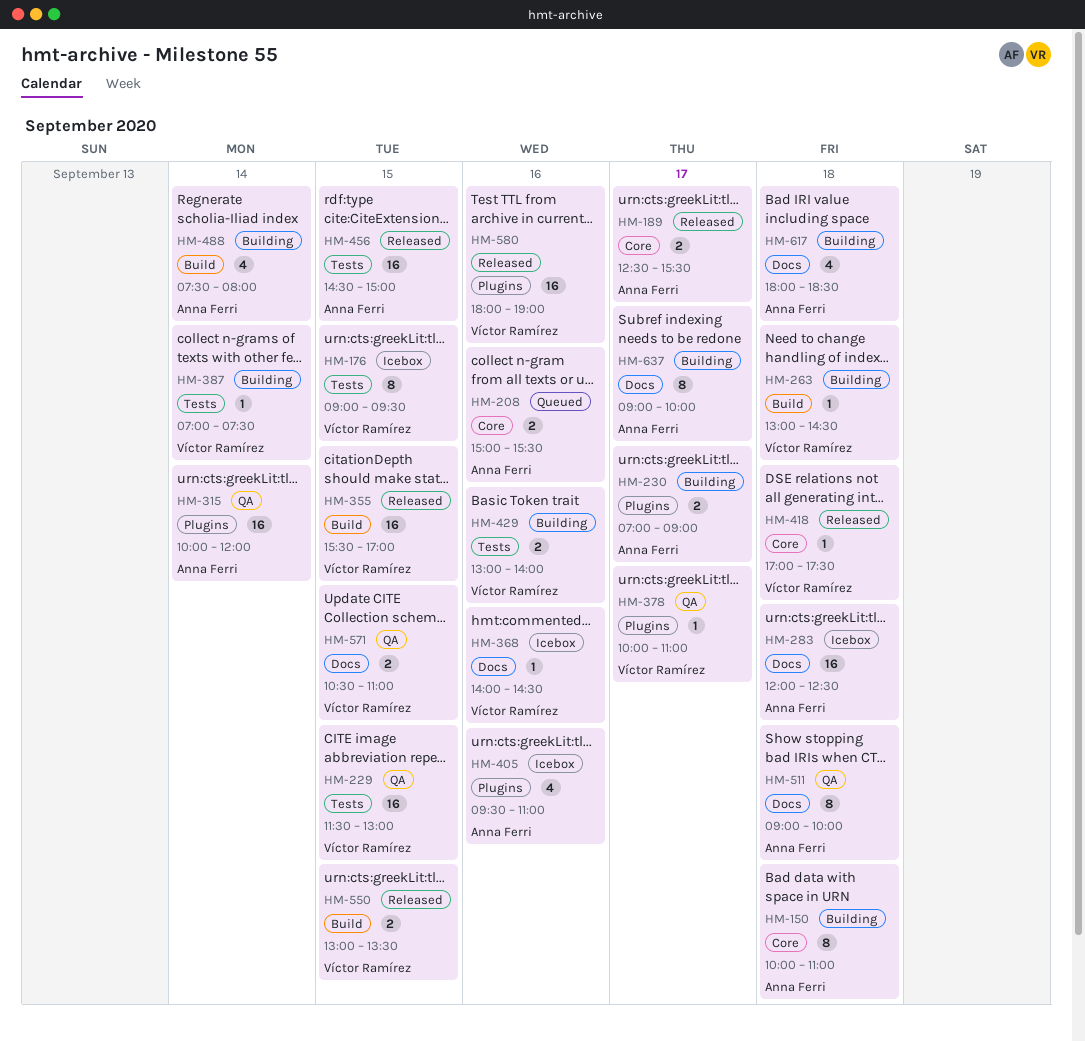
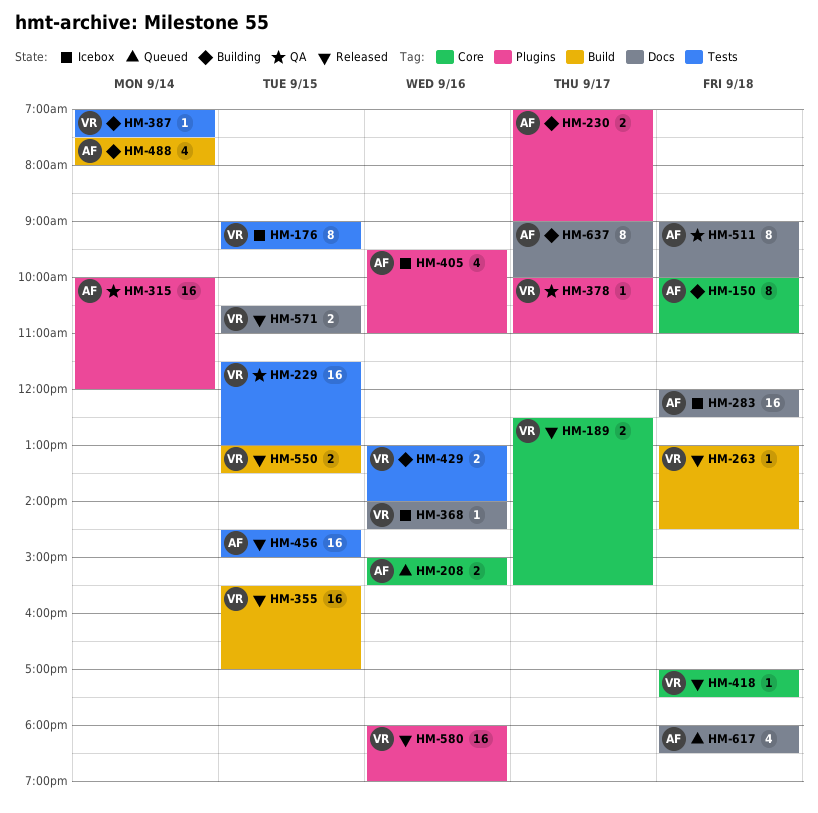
HM-189, owner: Anna Ferri -> Víctor Ramírez
HM-263, status: Building -> Released
HM-571, status: QA -> Released
HM-617, status: Building -> Queued

